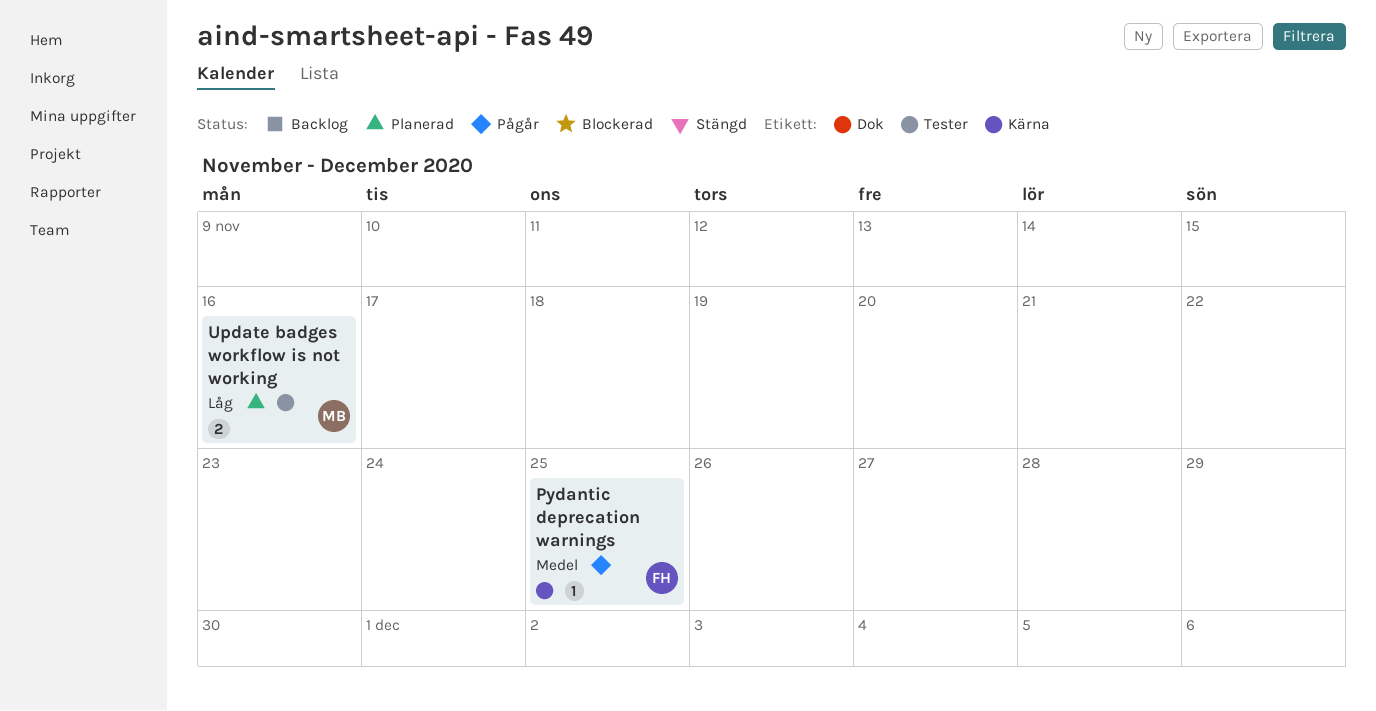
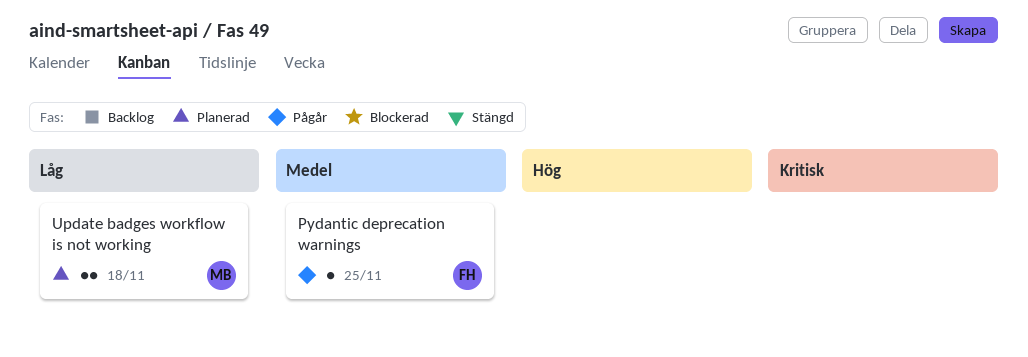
Update badges workflow is not working, due: Nov 16 -> Nov 18

